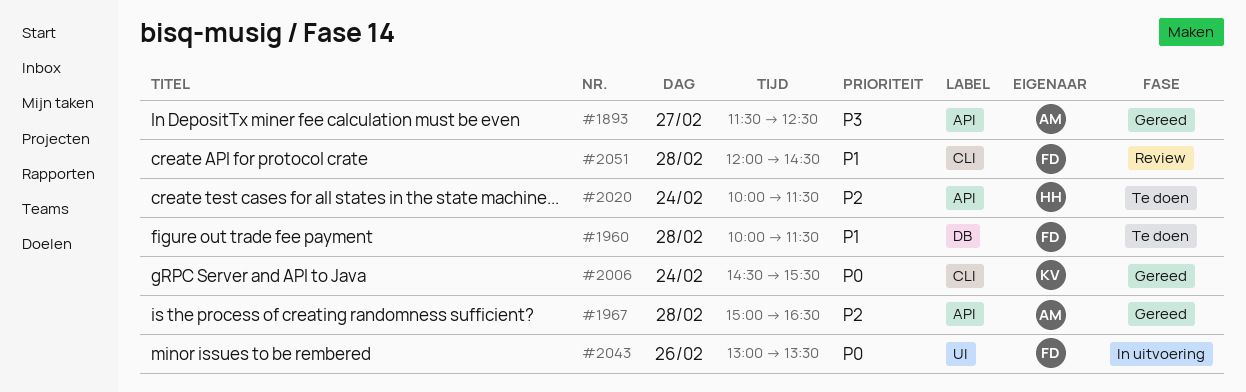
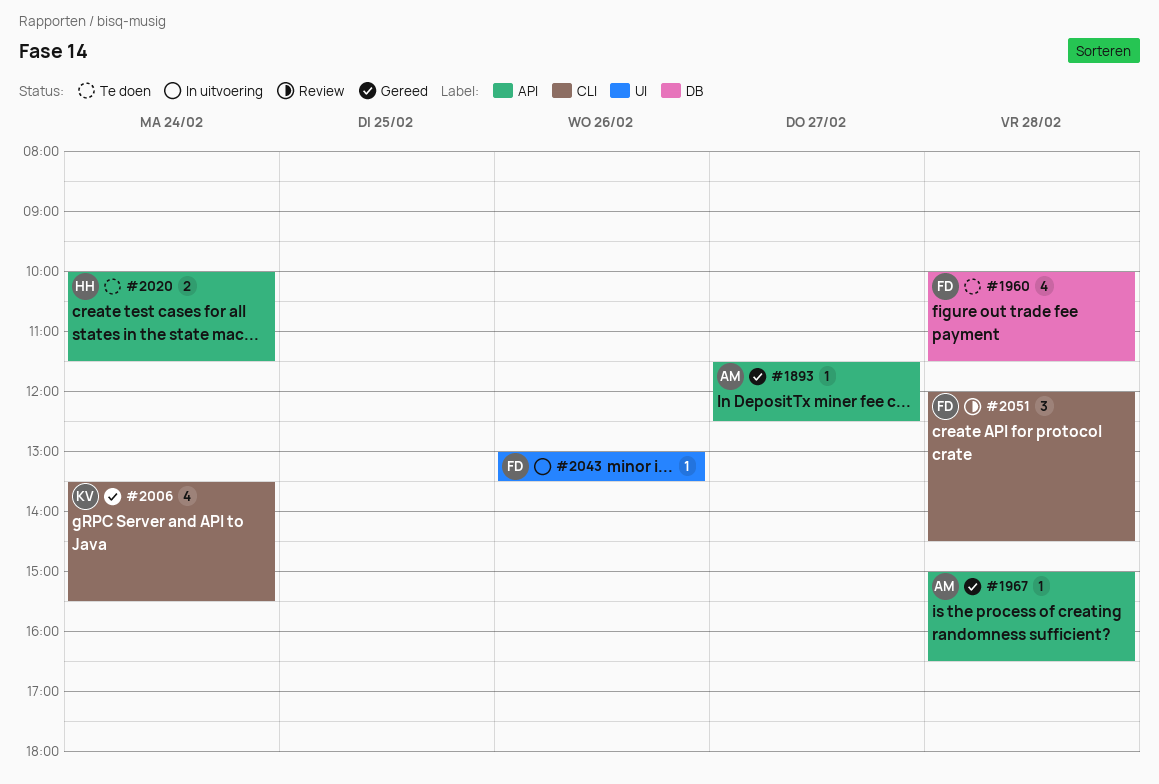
#2006, begins: 14:30 -> 13:30

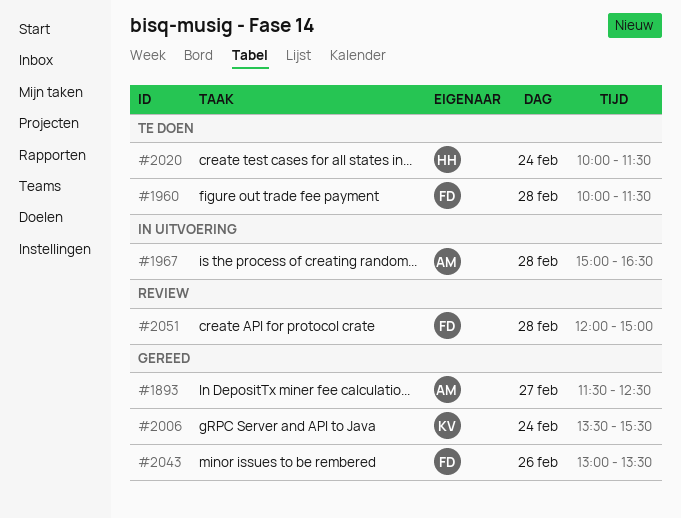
#1967, status: Gereed -> In uitvoering
#2043, status: In uitvoering -> Gereed
#2051, ends: 14:30 -> 15:00

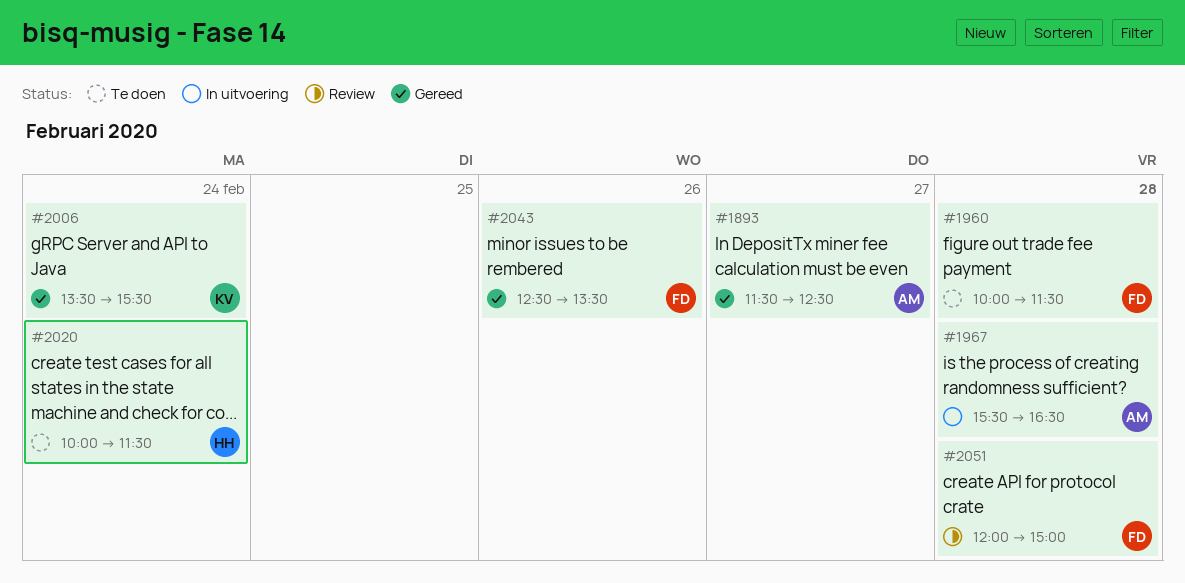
#1967, begins: 15:00 -> 15:30
#2043, begins: 13:00 -> 12:30

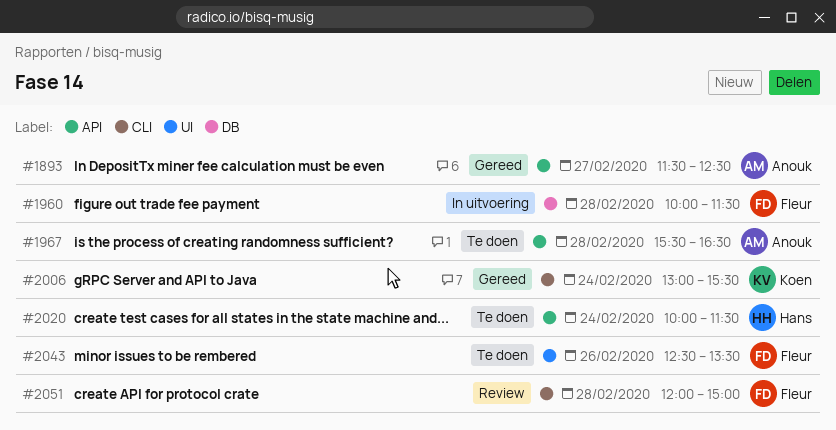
#1960, status: Te doen -> In uitvoering
#1967, status: In uitvoering -> Te doen
#2006, begins: 13:30 -> 13:00
#2043, status: Gereed -> Te doen

